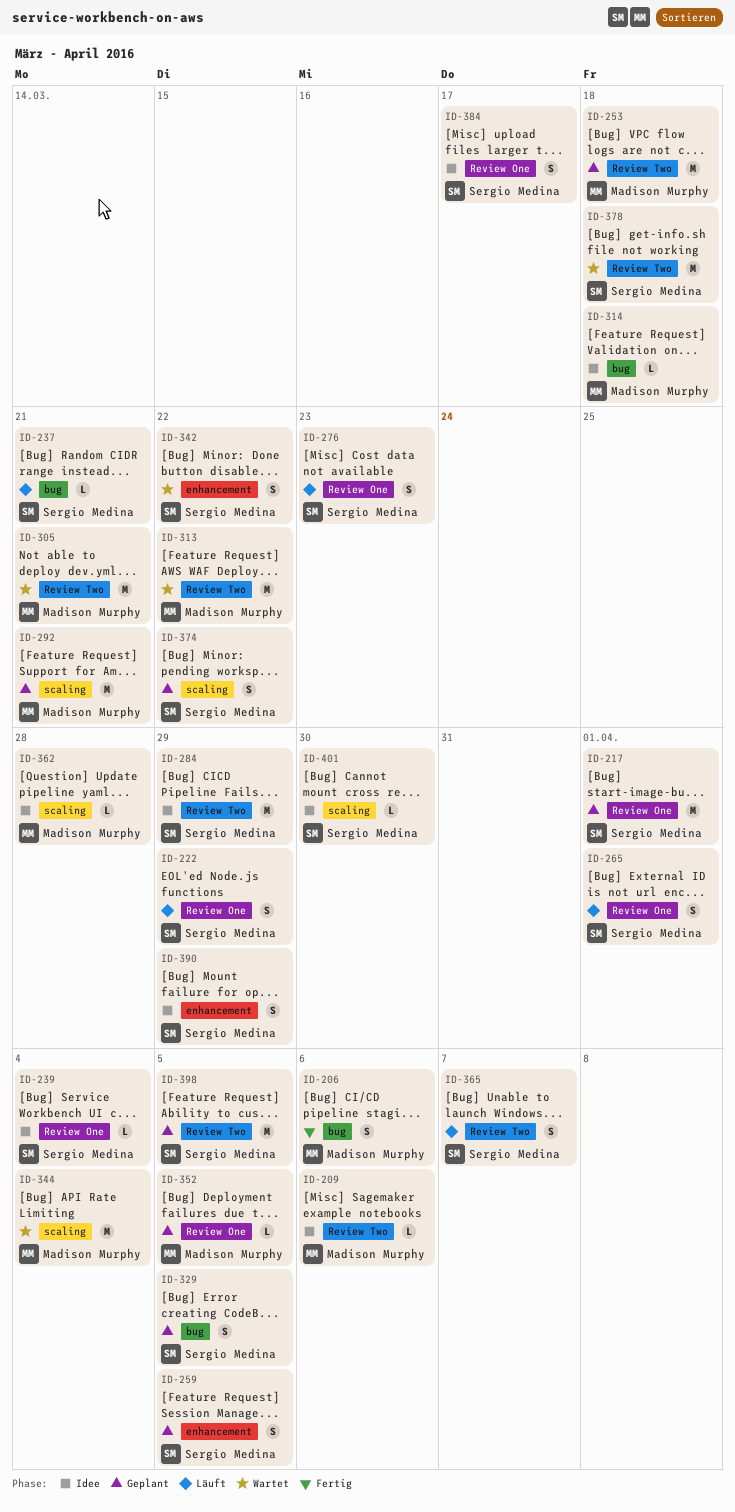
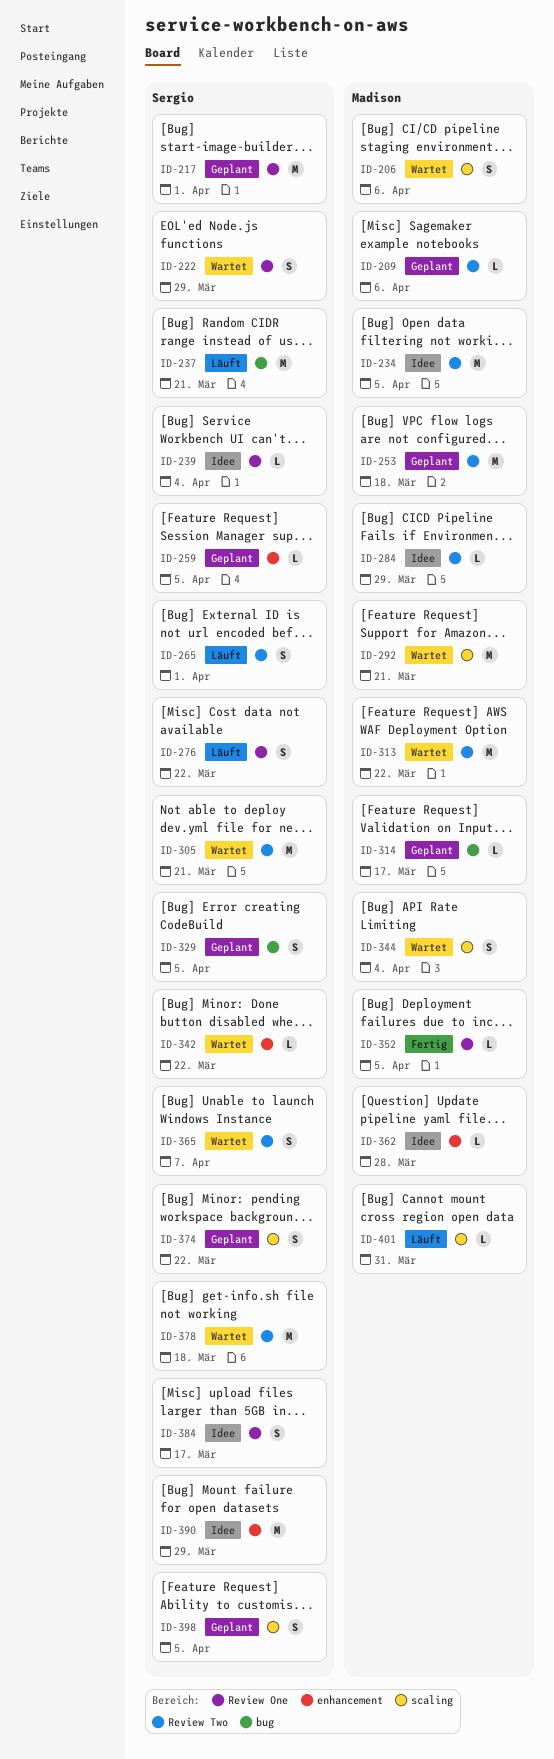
ID-206, status: Fertig -> Wartet
ID-206, label: bug -> scaling
ID-209, status: Idee -> Geplant
ID-222, status: Läuft -> Wartet
ID-234: none -> present
ID-237, estimate: L -> M
ID-259, estimate: S -> L
ID-265, label: Review One -> Review Two
ID-276, due: Mar 23 -> Mar 22
ID-284, owner: Sergio Medina -> Madison Murphy
ID-284, estimate: M -> L
ID-292, status: Geplant -> Wartet
ID-305, owner: Madison Murphy -> Sergio Medina
ID-314, status: Idee -> Geplant
ID-314, due: Mar 18 -> Mar 17
ID-342, estimate: S -> L
ID-344, estimate: M -> S
ID-352, status: Geplant -> Fertig
ID-362, label: scaling -> enhancement
ID-365, status: Läuft -> Wartet
ID-390, estimate: S -> M
ID-398, label: Review Two -> scaling
ID-398, estimate: M -> S
ID-401, status: Idee -> Läuft
ID-401, owner: Sergio Medina -> Madison Murphy
ID-401, due: Mar 30 -> Mar 31

